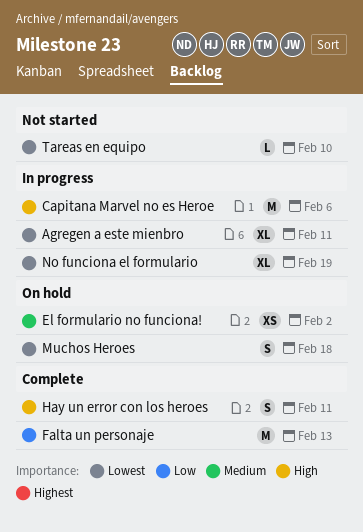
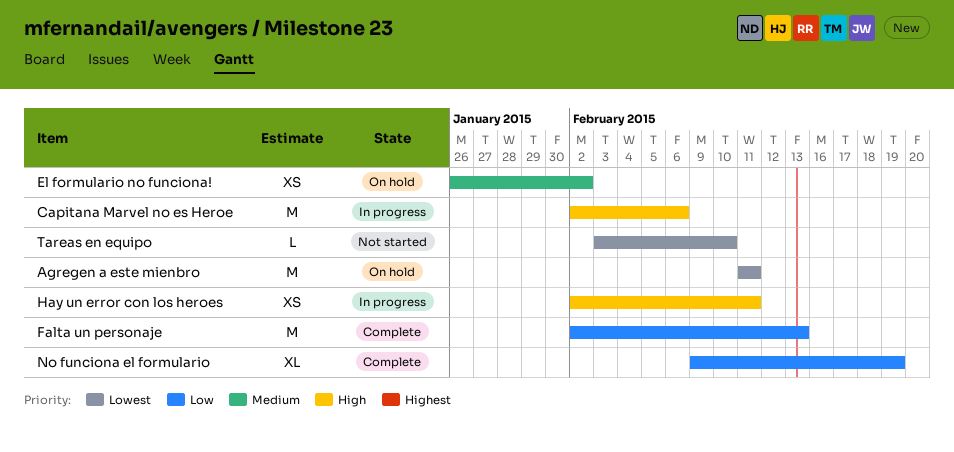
Agregen a este mienbro, status: In progress -> On hold
Agregen a este mienbro, estimate: XL -> M
Hay un error con los heroes, status: Complete -> In progress
Hay un error con los heroes, estimate: S -> XS
Muchos Heroes: present -> none
No funciona el formulario, status: In progress -> Complete
No funciona el formulario, priority: Lowest -> Low

